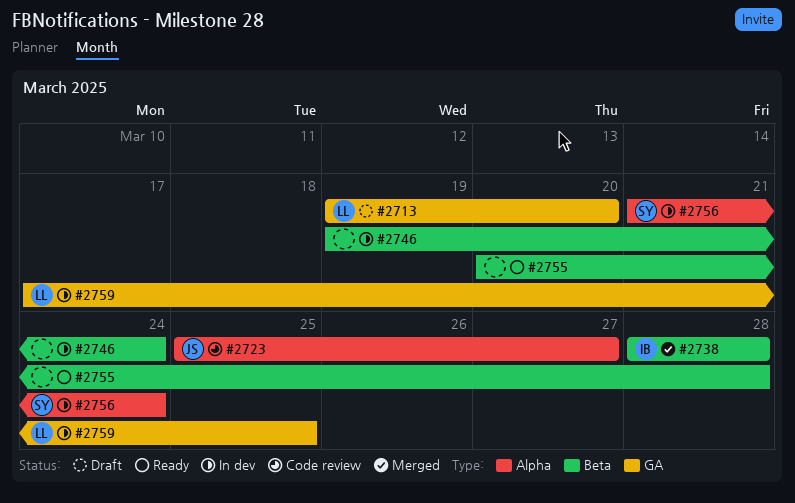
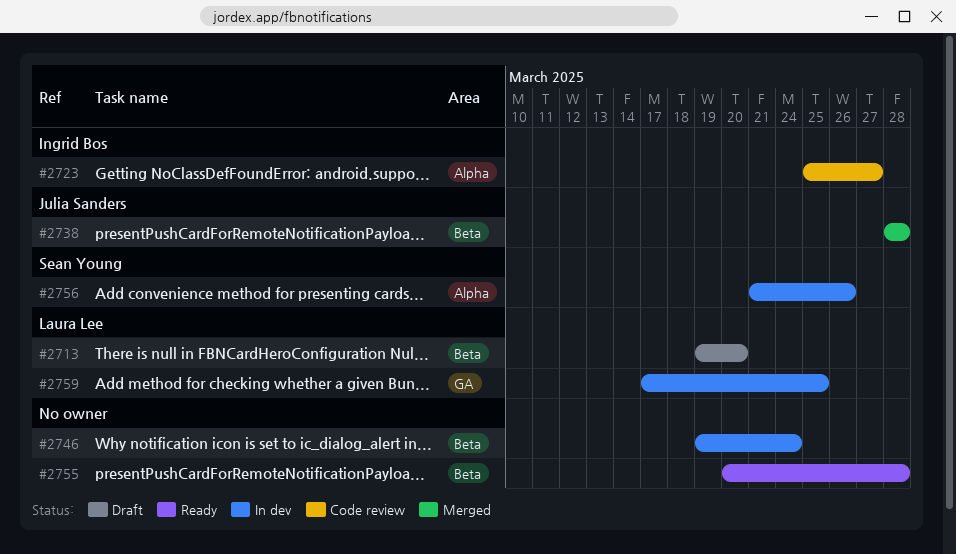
#2713, label: GA -> Beta
#2723, owner: Julia Sanders -> Ingrid Bos
#2738, owner: Ingrid Bos -> Julia Sanders
#2756, due: Mar 24 -> Mar 26

